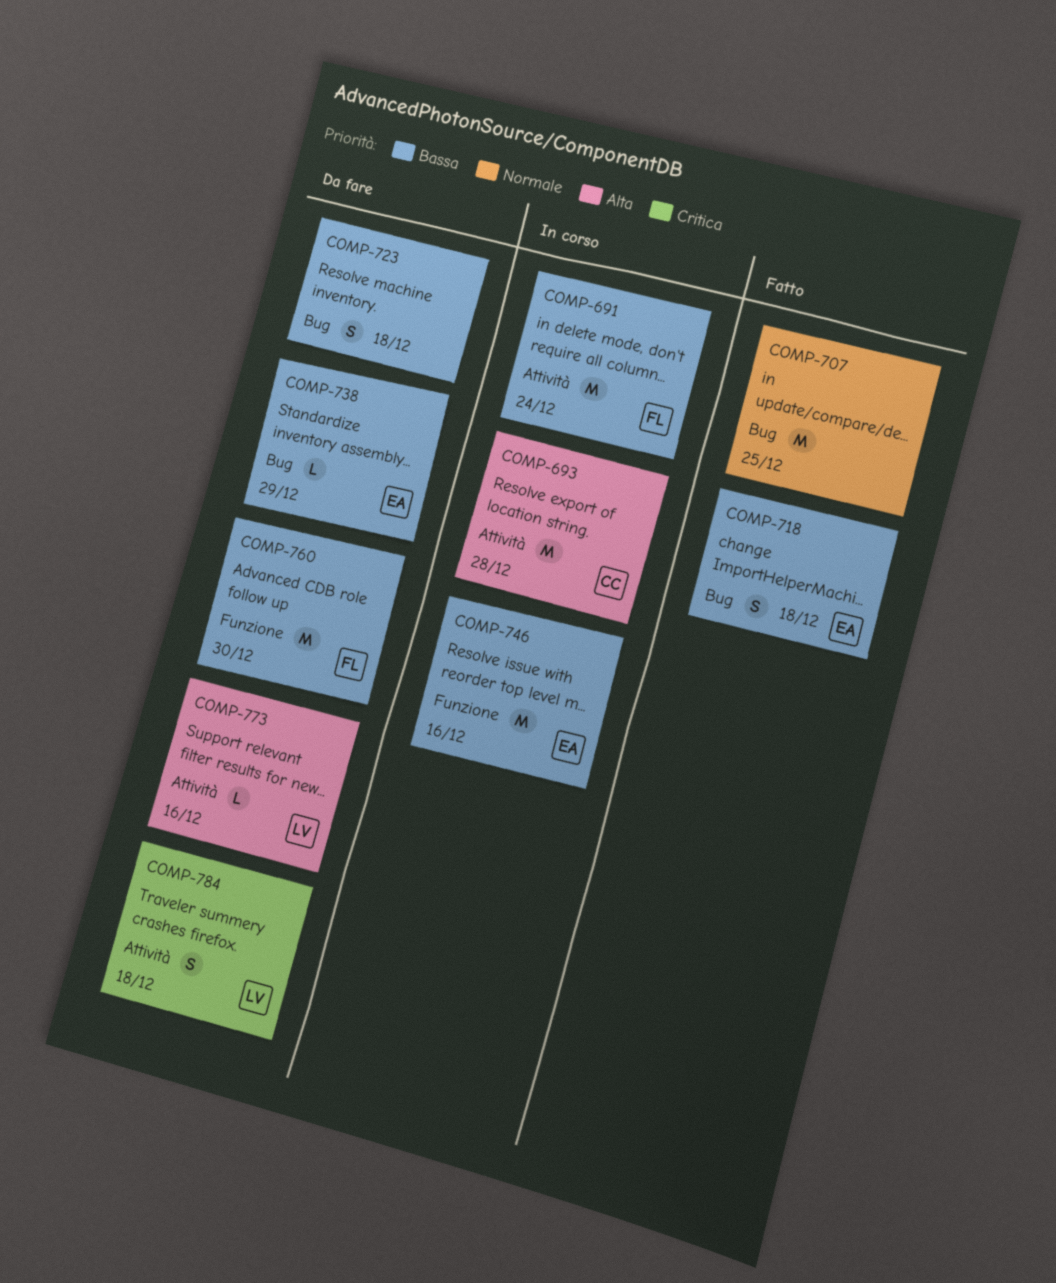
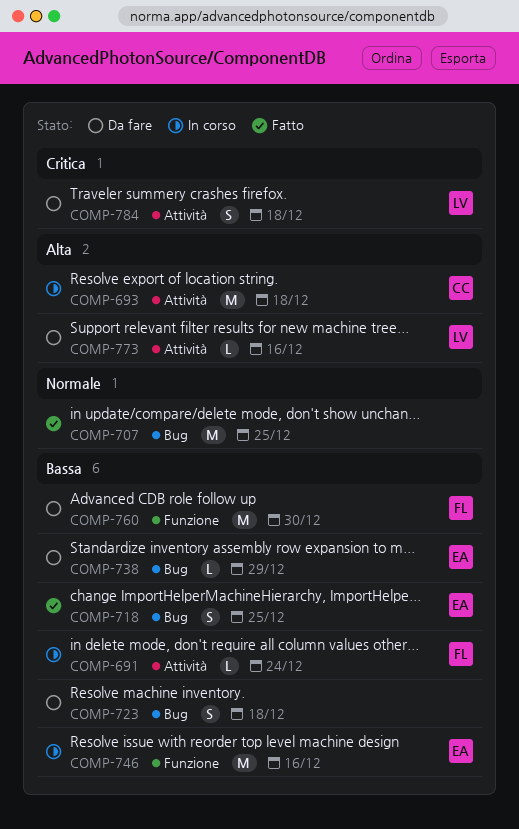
COMP-691, estimate: M -> L
COMP-693, due: Dec 28 -> Dec 18
COMP-718, due: Dec 18 -> Dec 25

